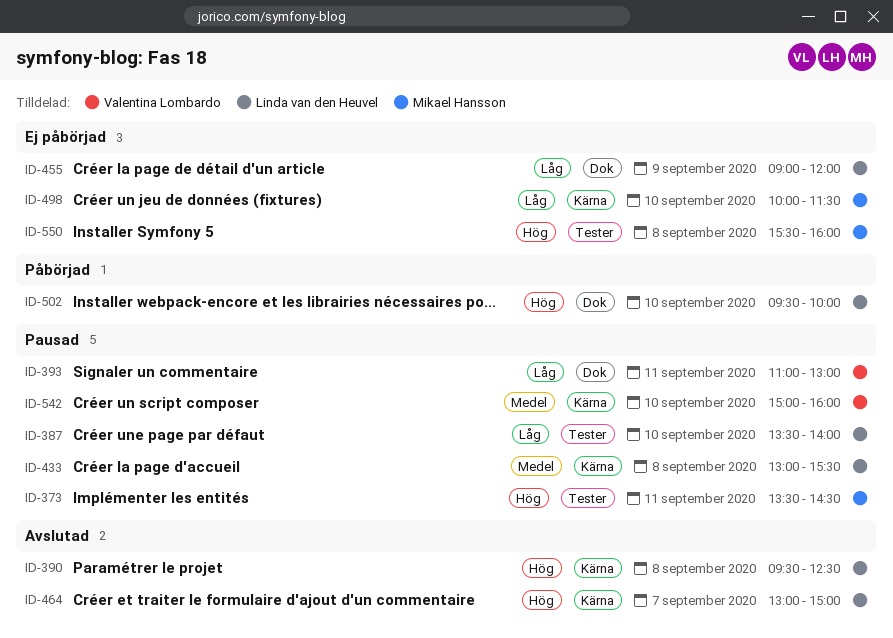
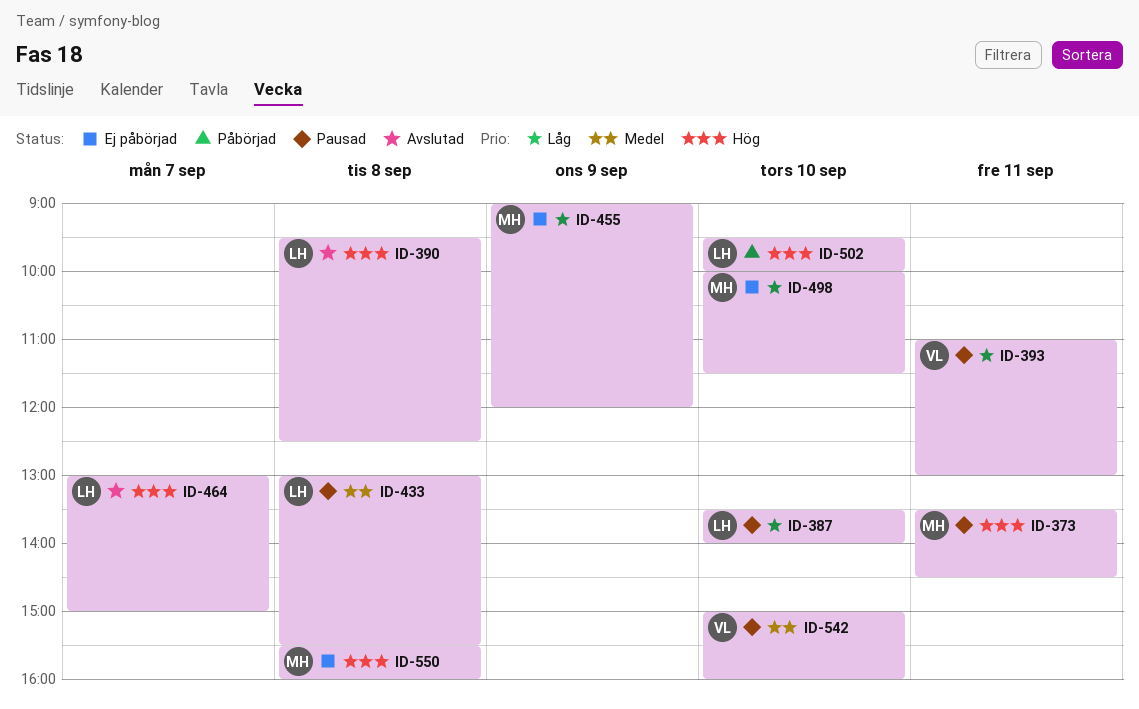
ID-455, owner: Linda van den Heuvel -> Mikael Hansson

